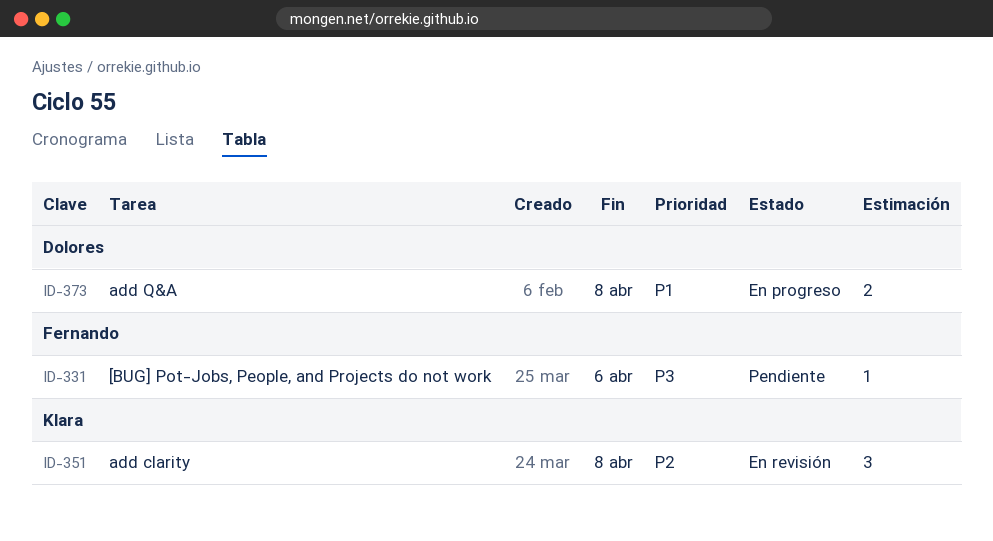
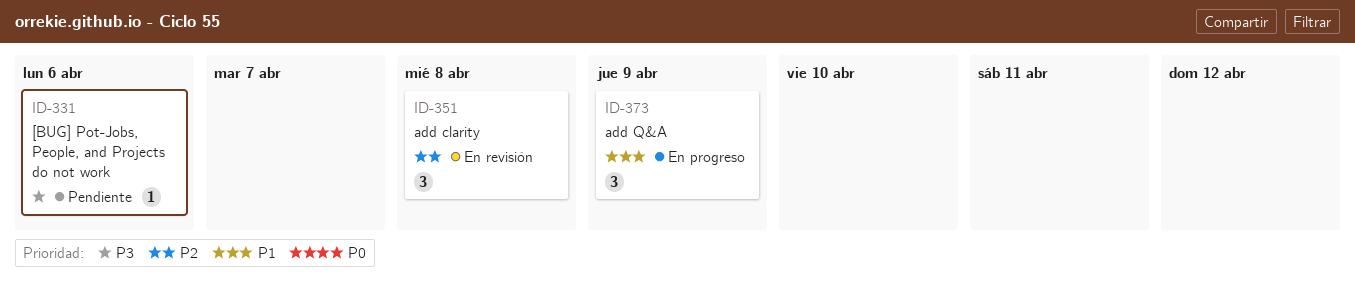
ID-373, estimate: 2 -> 3
ID-373, due: Apr 8 -> Apr 9

